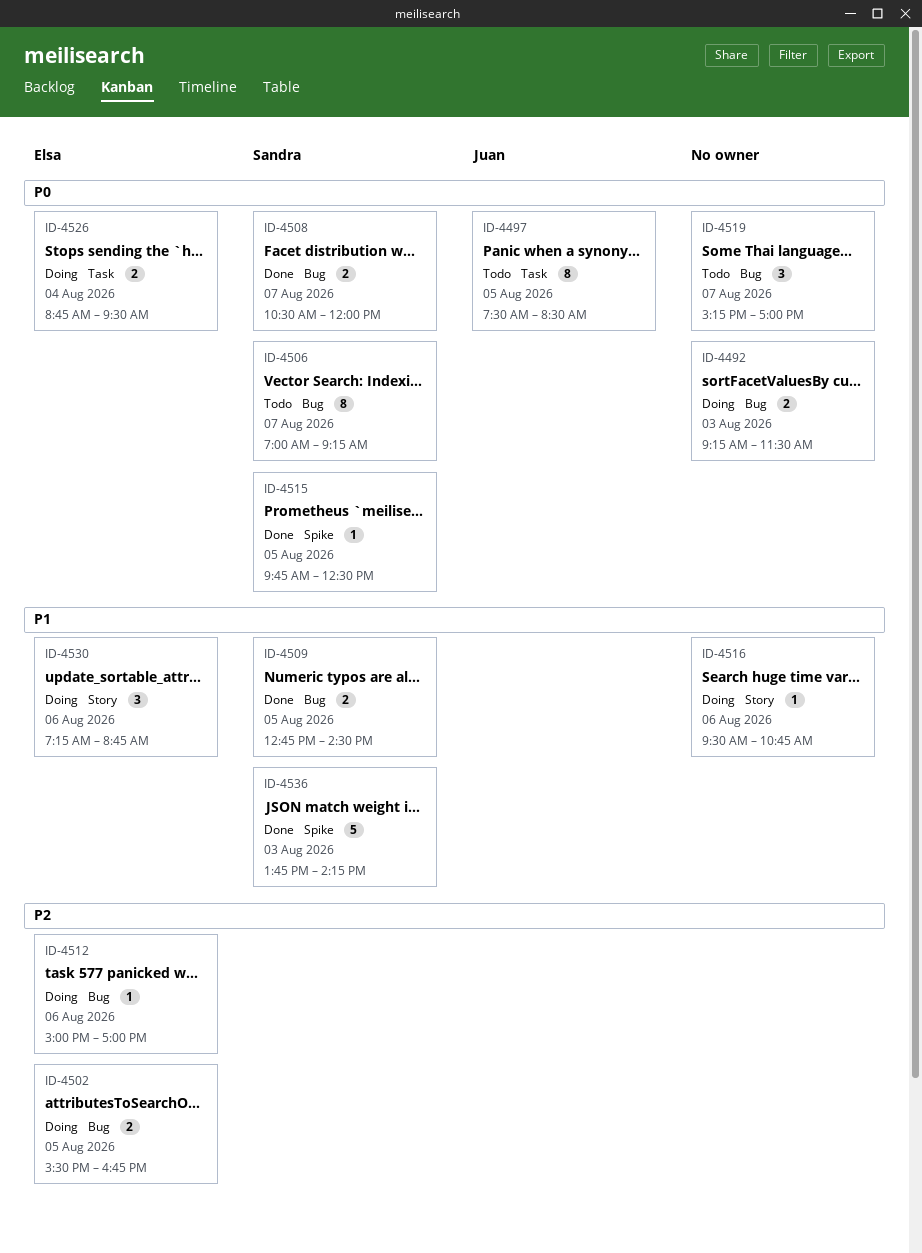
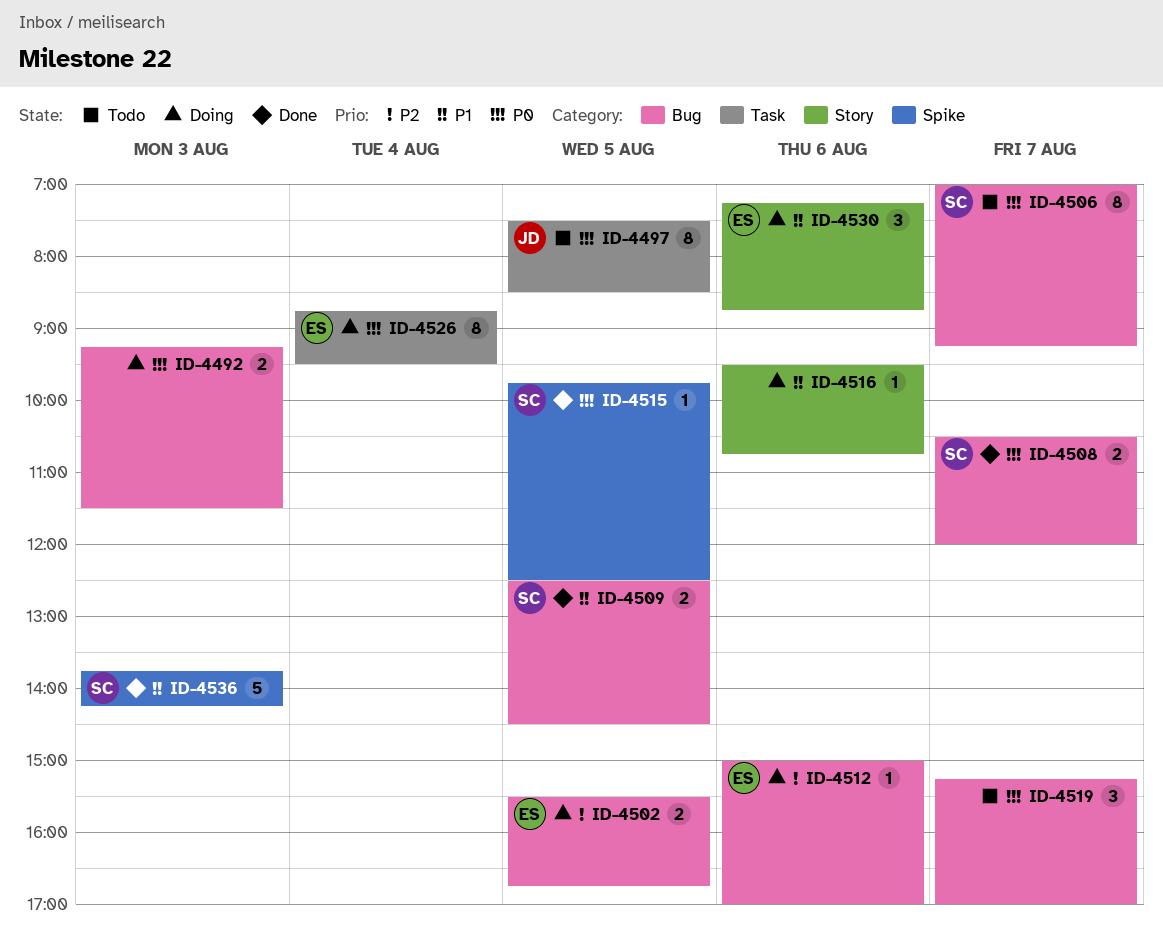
ID-4509, begins: 12:45 -> 12:30
ID-4526, estimate: 2 -> 8

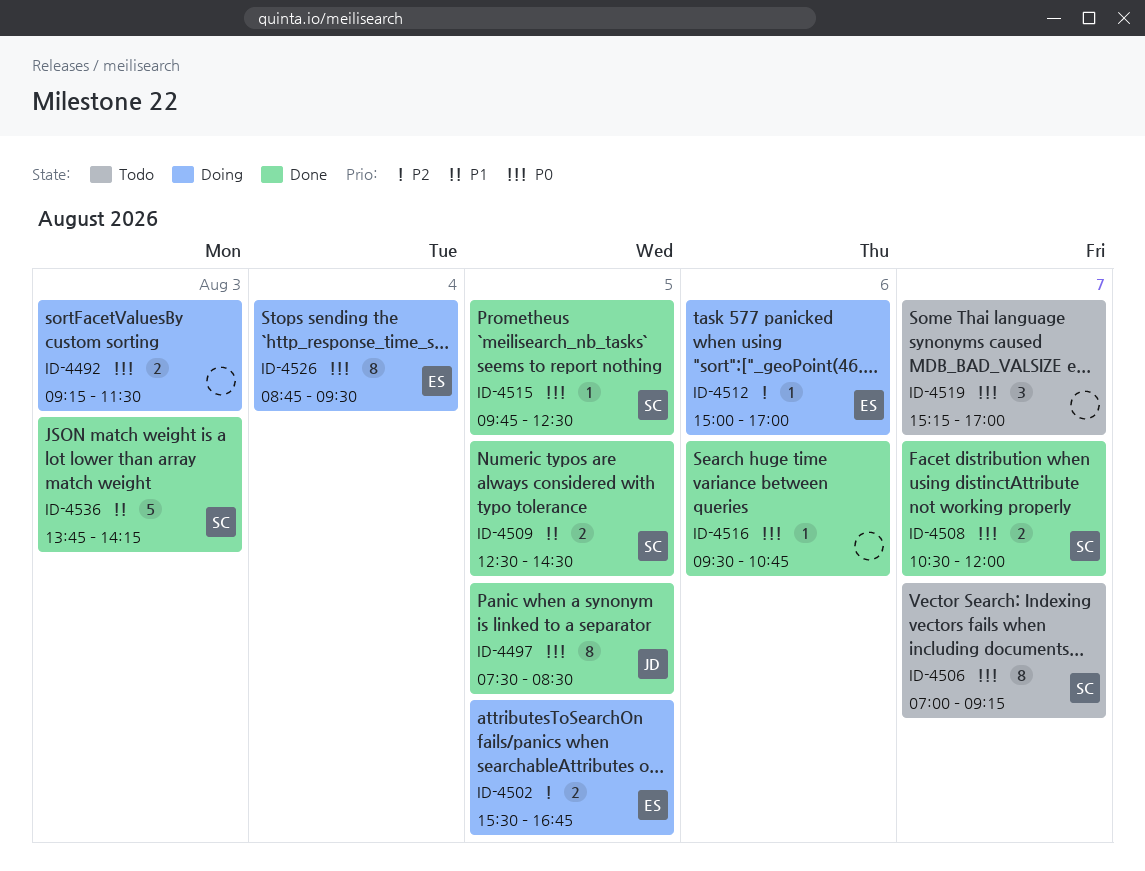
ID-4497, status: Todo -> Done
ID-4516, status: Doing -> Done
ID-4516, priority: P1 -> P0
ID-4530: present -> none

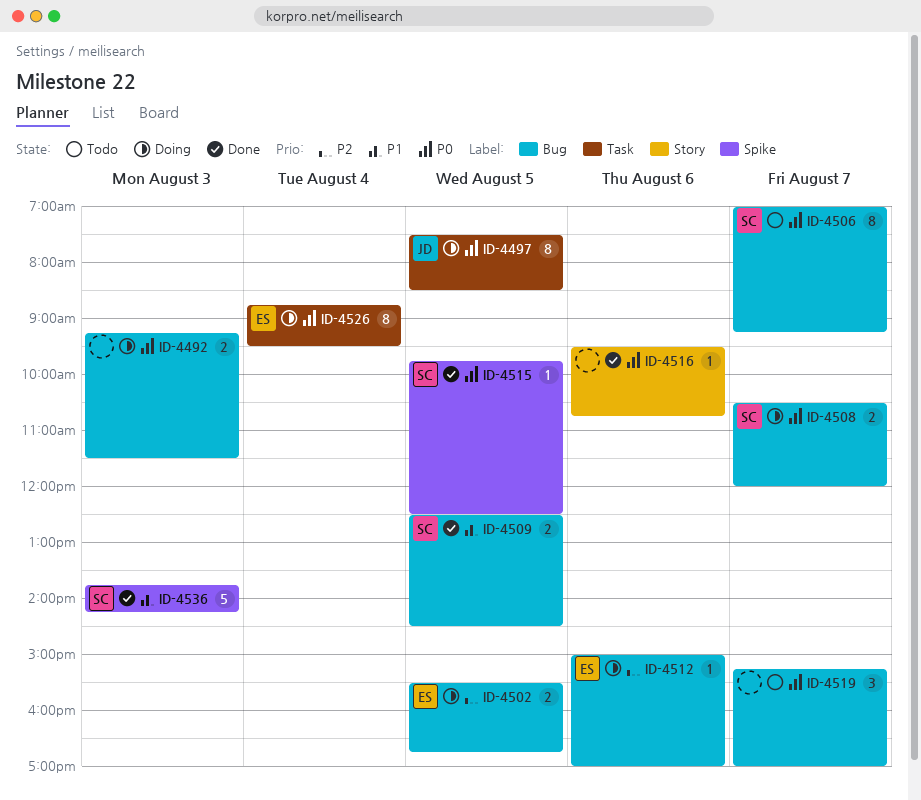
ID-4497, status: Done -> Doing
ID-4508, status: Done -> Doing

